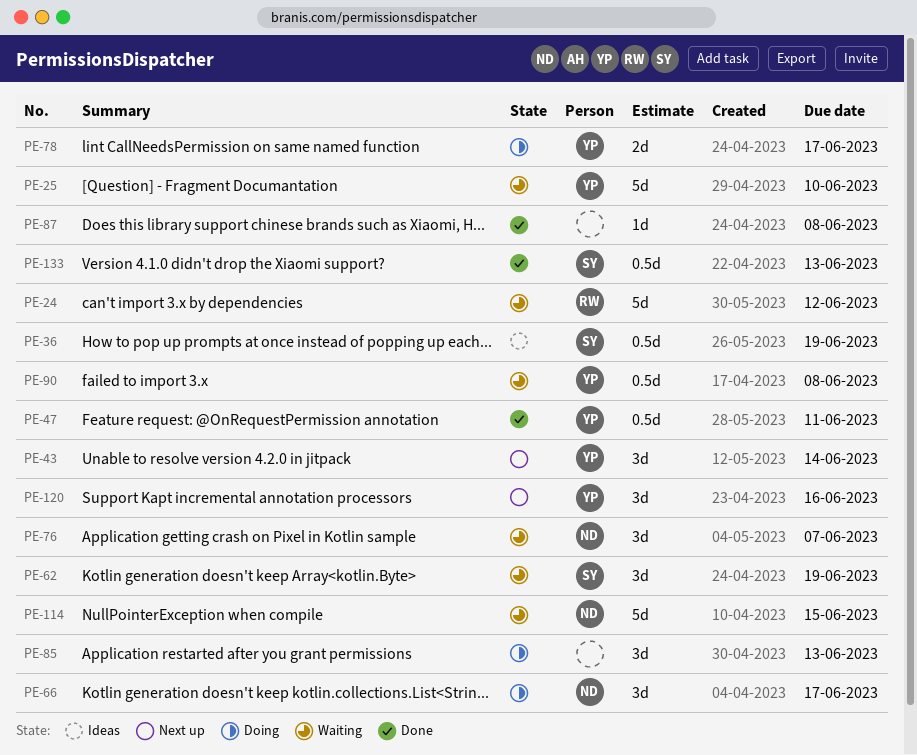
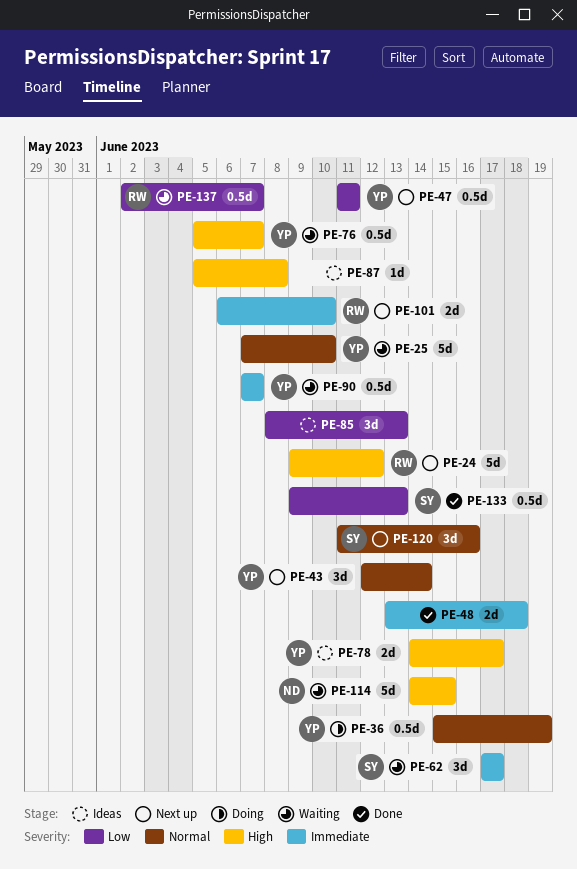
PE-24, status: Waiting -> Next up
PE-36, status: Ideas -> Doing
PE-36, owner: SY -> YP
PE-47, status: Done -> Next up
PE-48: none -> present
PE-62, due: Jun 19 -> Jun 17
PE-66: present -> none
PE-76, owner: ND -> YP
PE-76, estimate: 3d -> 0.5d
PE-78, status: Doing -> Ideas
PE-85, status: Doing -> Ideas
PE-87, status: Done -> Ideas
PE-90, due: Jun 8 -> Jun 7
PE-101: none -> present
PE-120, owner: YP -> SY
PE-137: none -> present

